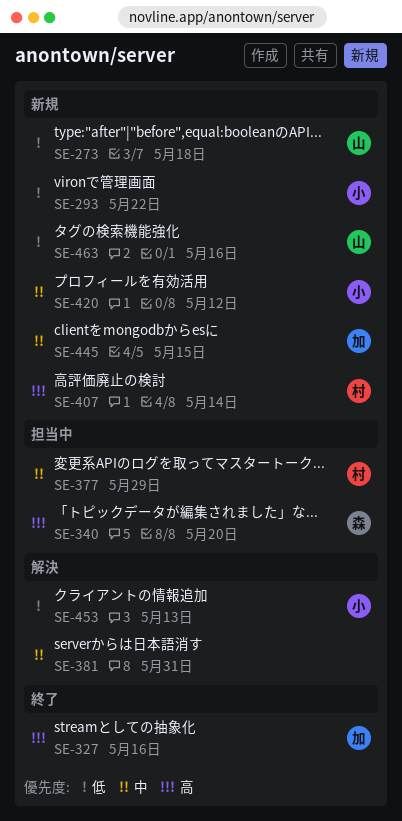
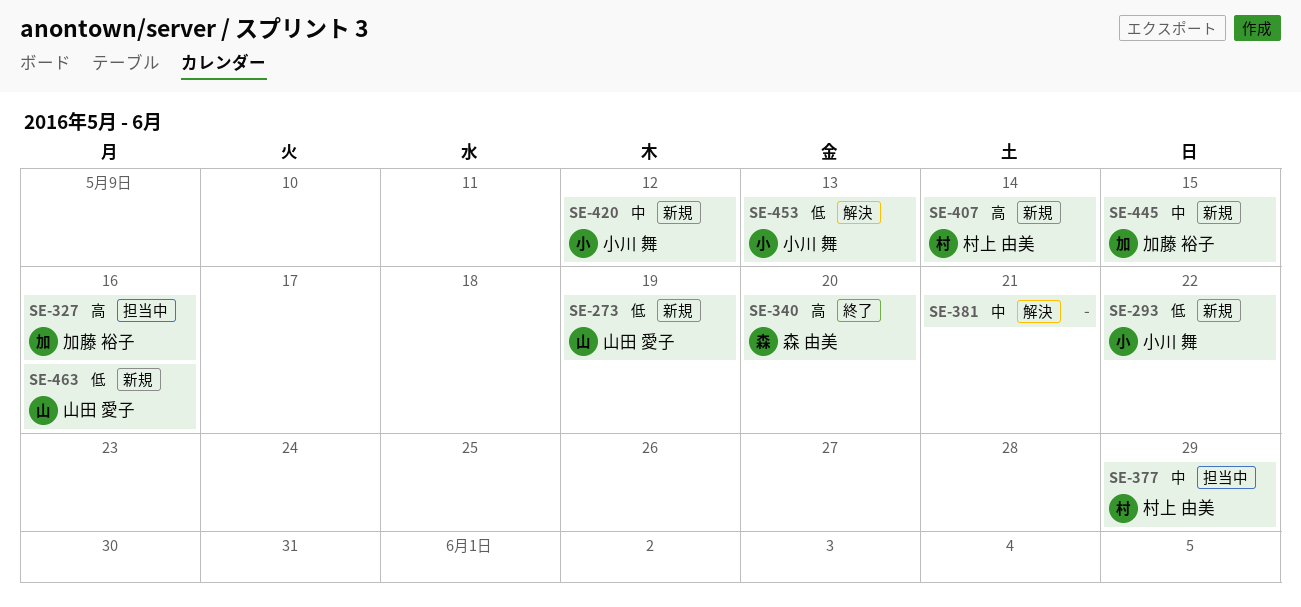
SE-273, due: May 18 -> May 19
SE-327, status: 終了 -> 担当中
SE-340, status: 担当中 -> 終了
SE-381, due: May 31 -> May 21

